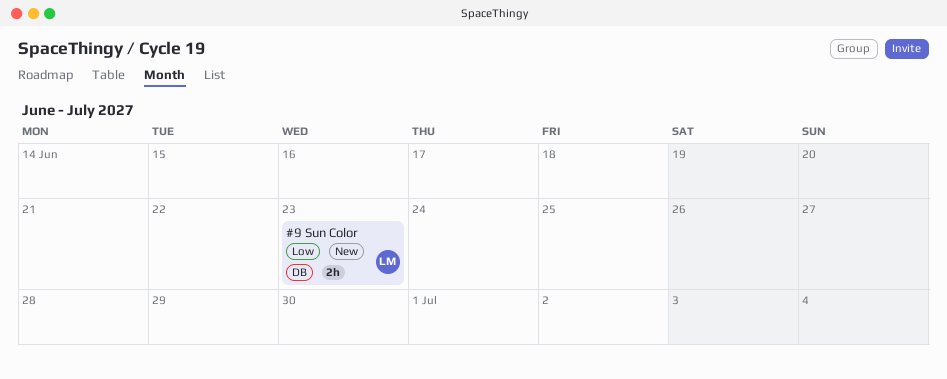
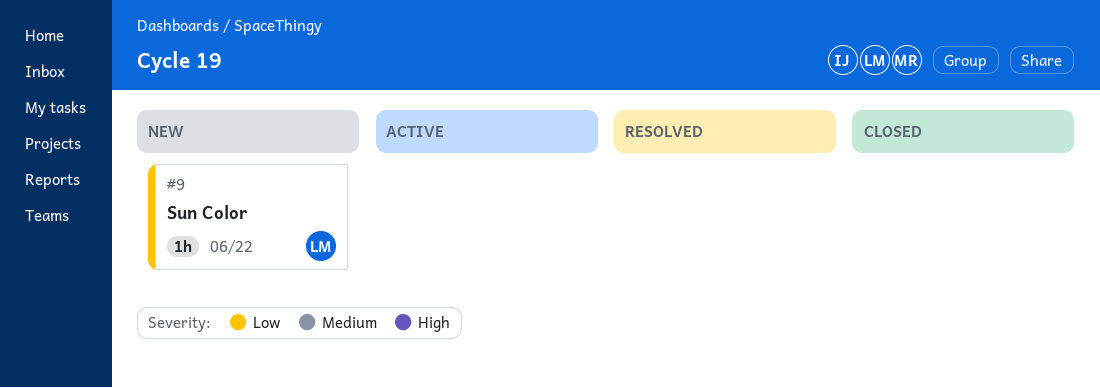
#9, estimate: 2h -> 1h
#9, due: Jun 23 -> Jun 22

